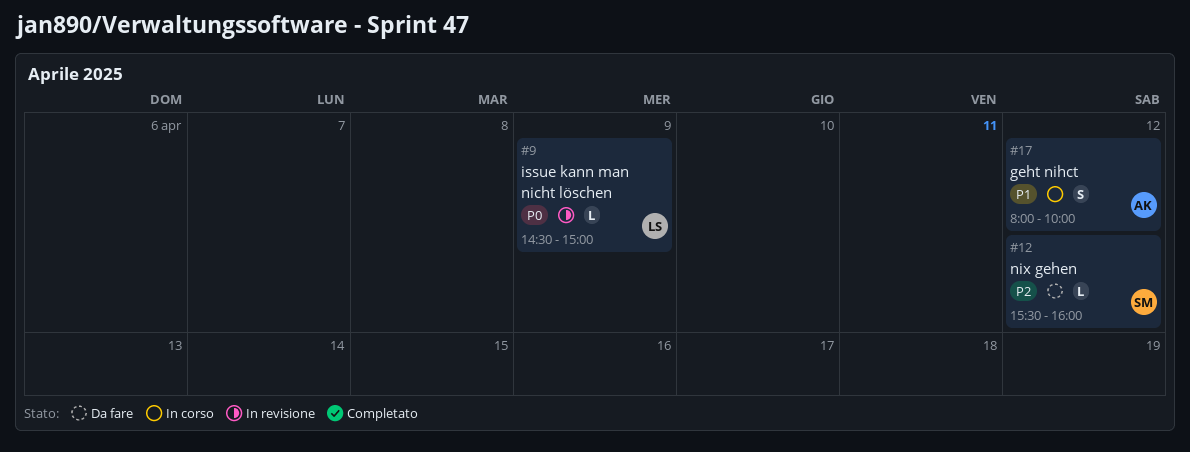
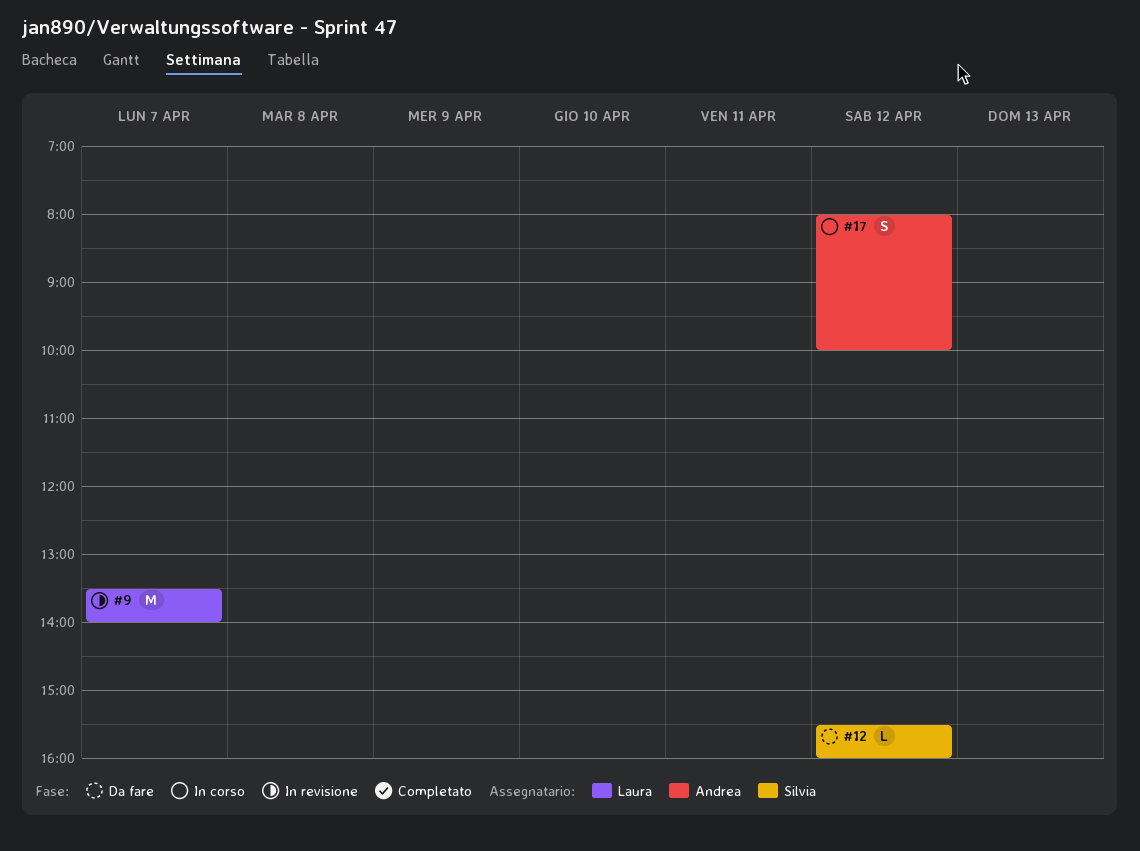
#9, estimate: L -> M
#9, day: Apr 9 -> Apr 7
#9, begins: 14:30 -> 13:30
#9, ends: 15:00 -> 14:00

